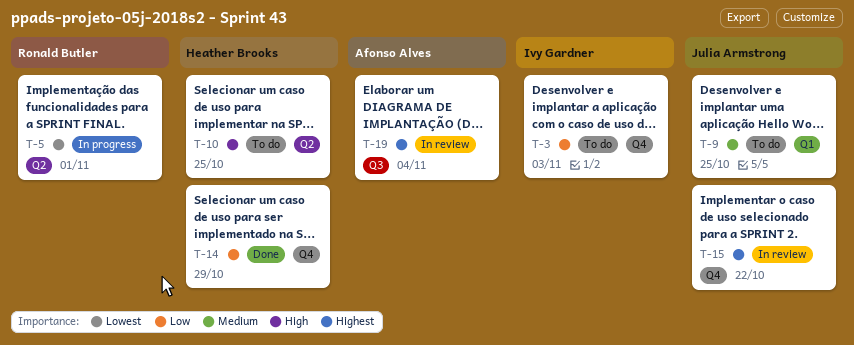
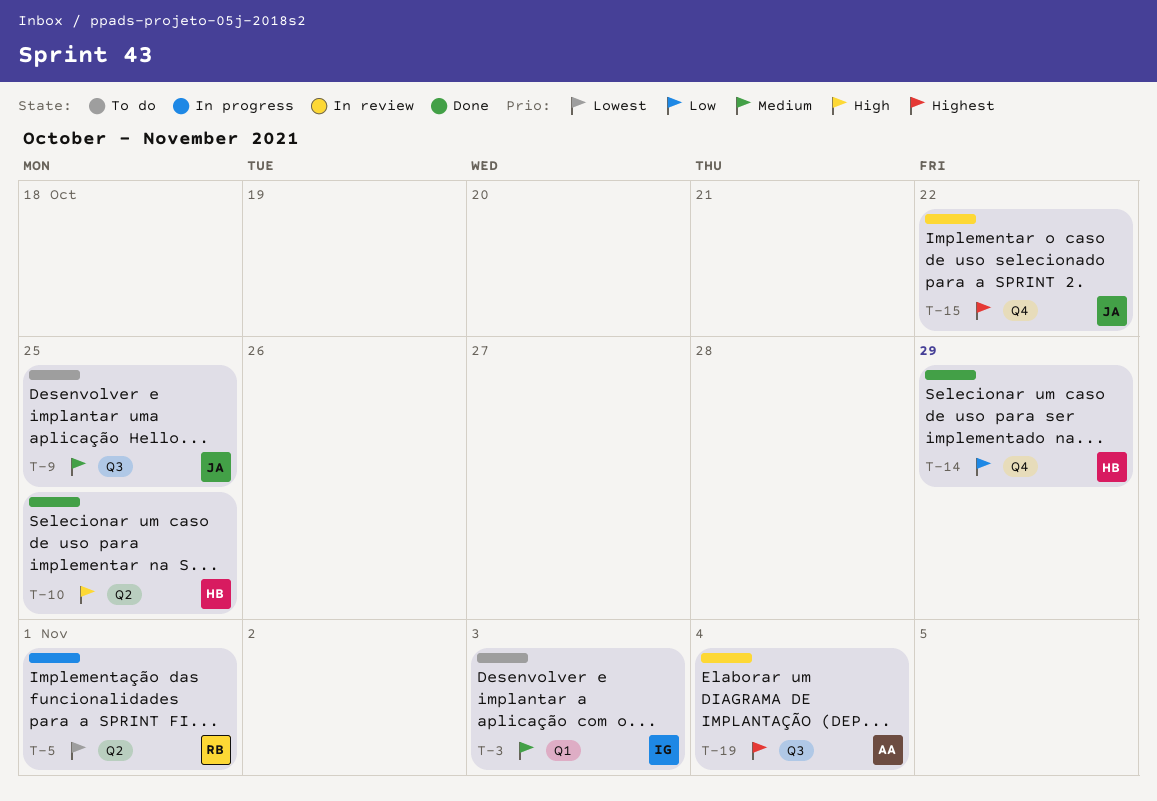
T-3, priority: Low -> Medium
T-3, label: Q4 -> Q1
T-9, label: Q1 -> Q3
T-10, status: To do -> Done

